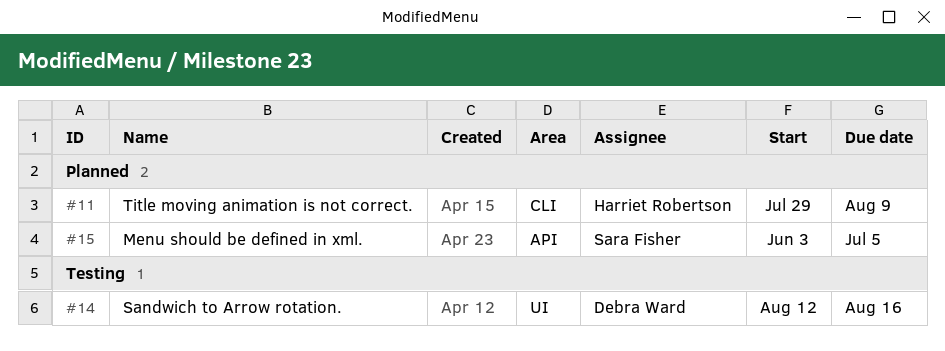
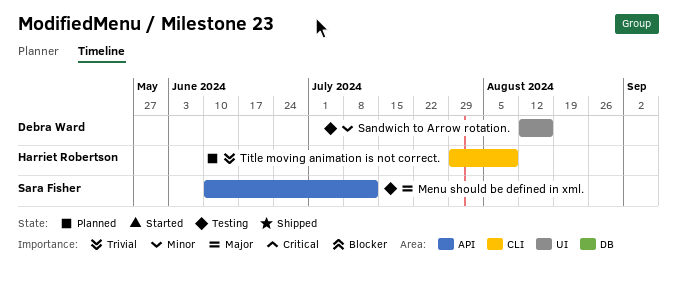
Menu should be defined in xml., status: Planned -> Testing
Menu should be defined in xml., start: Jun 3 -> Jun 10
Menu should be defined in xml., due: Jul 5 -> Jul 12

